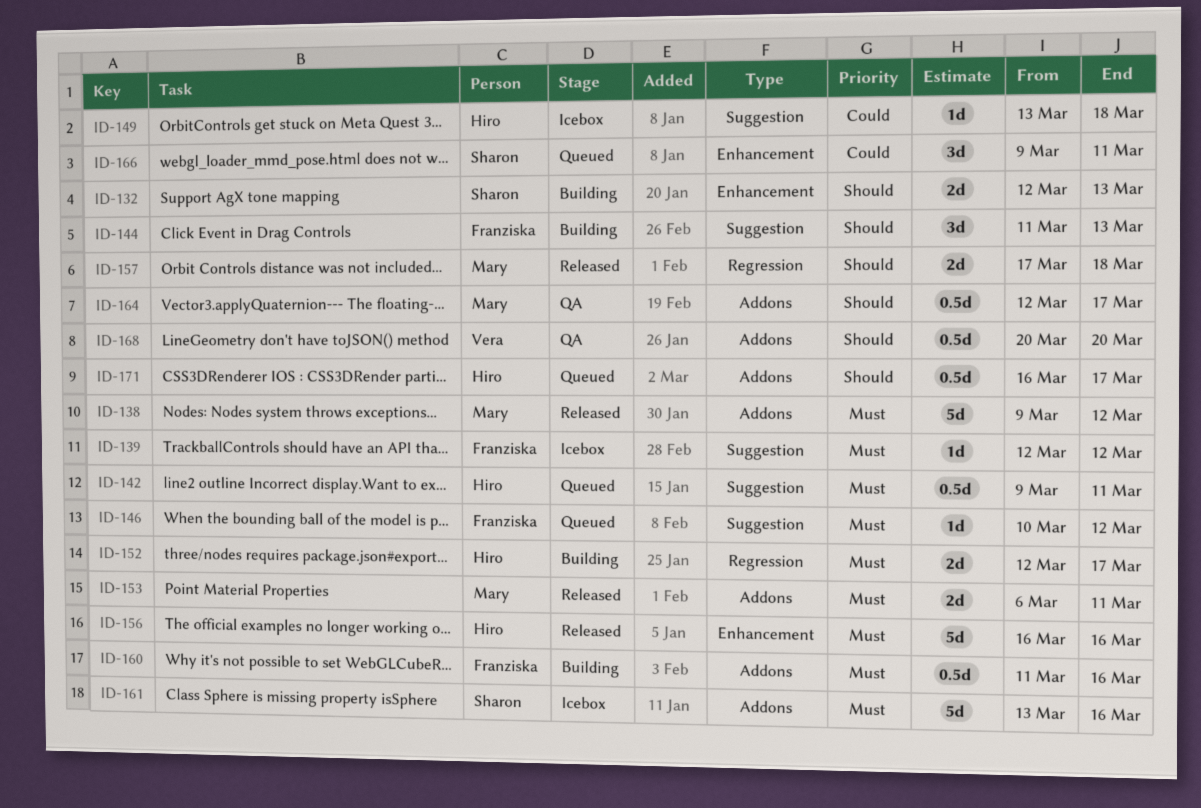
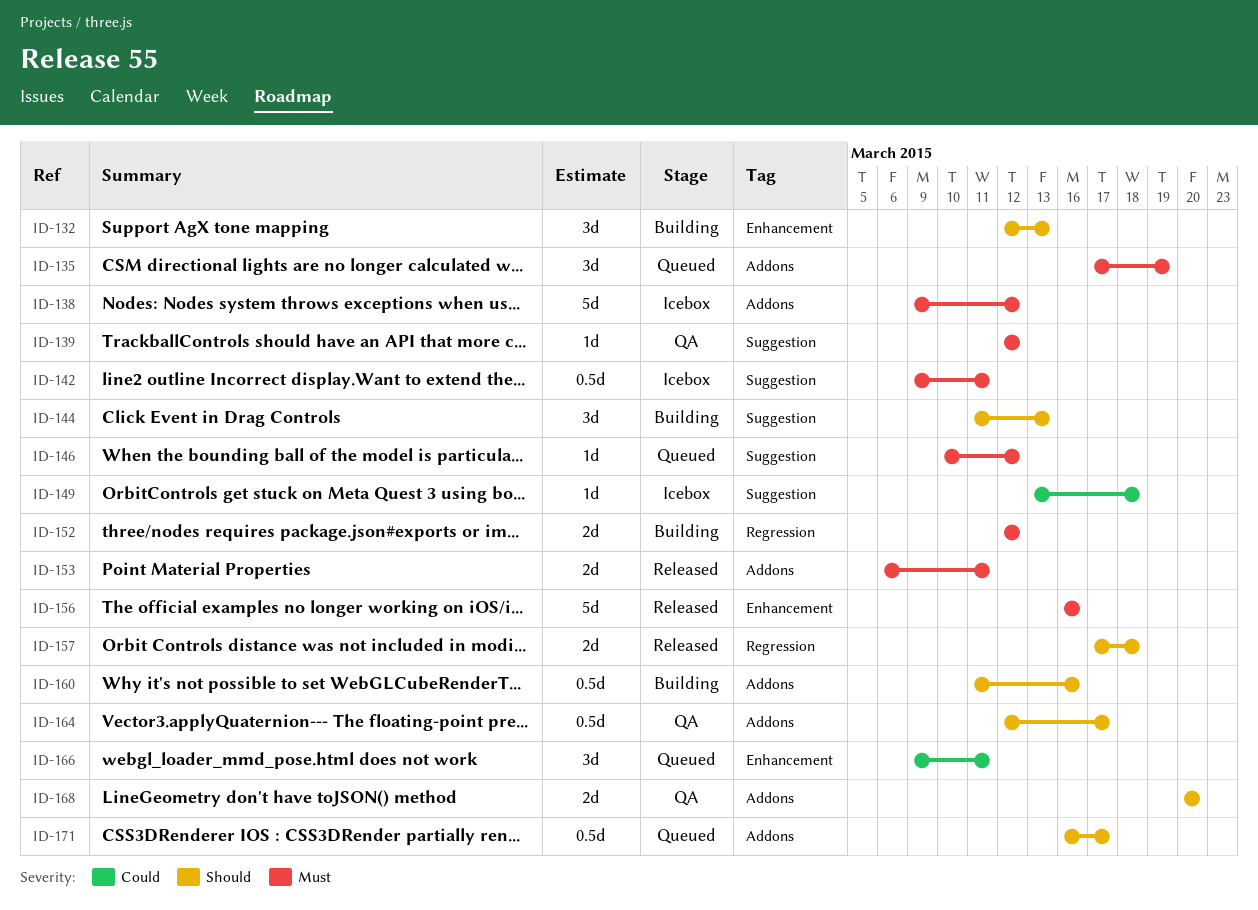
ID-132, estimate: 2d -> 3d
ID-135: none -> present
ID-138, status: Released -> Icebox
ID-139, status: Icebox -> QA
ID-142, status: Queued -> Icebox
ID-152, due: Mar 17 -> Mar 12
ID-160, priority: Must -> Should
ID-161: present -> none
ID-168, estimate: 0.5d -> 2d

